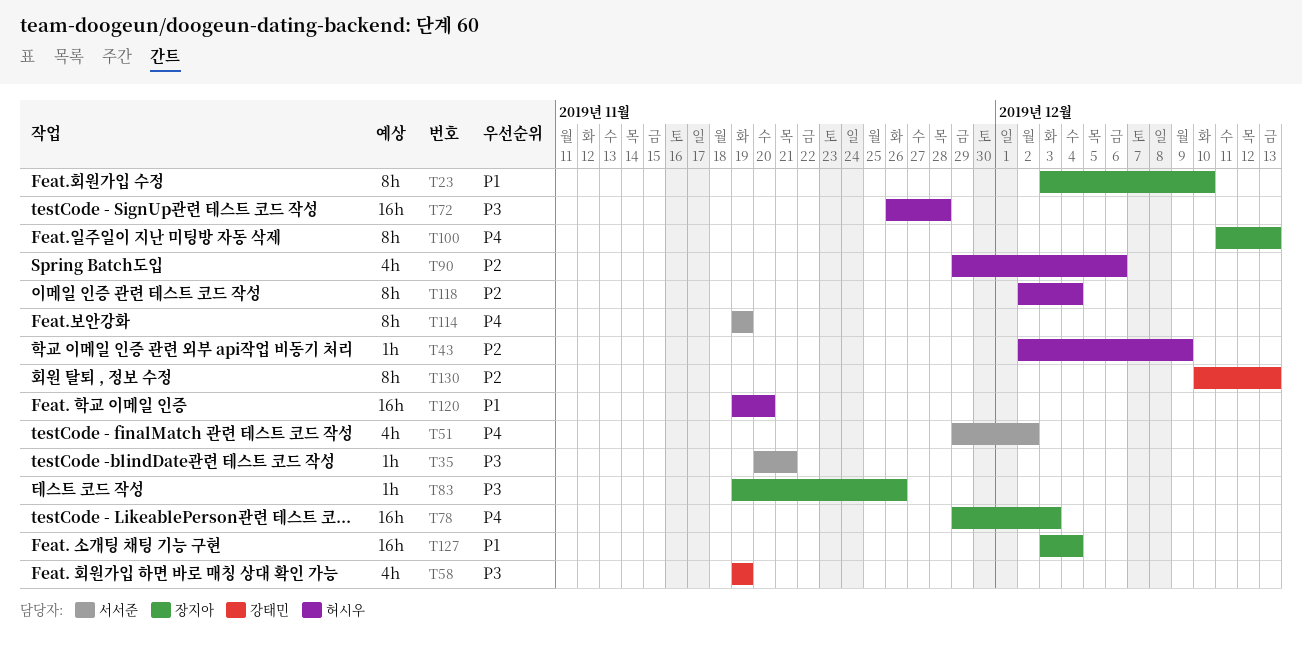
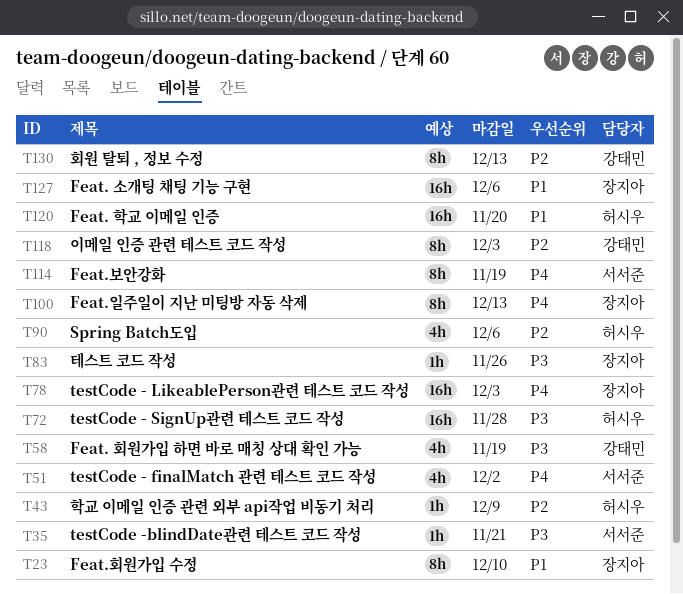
T118, owner: 허시우 -> 강태민
T118, due: Dec 4 -> Dec 3
T127, due: Dec 4 -> Dec 6

